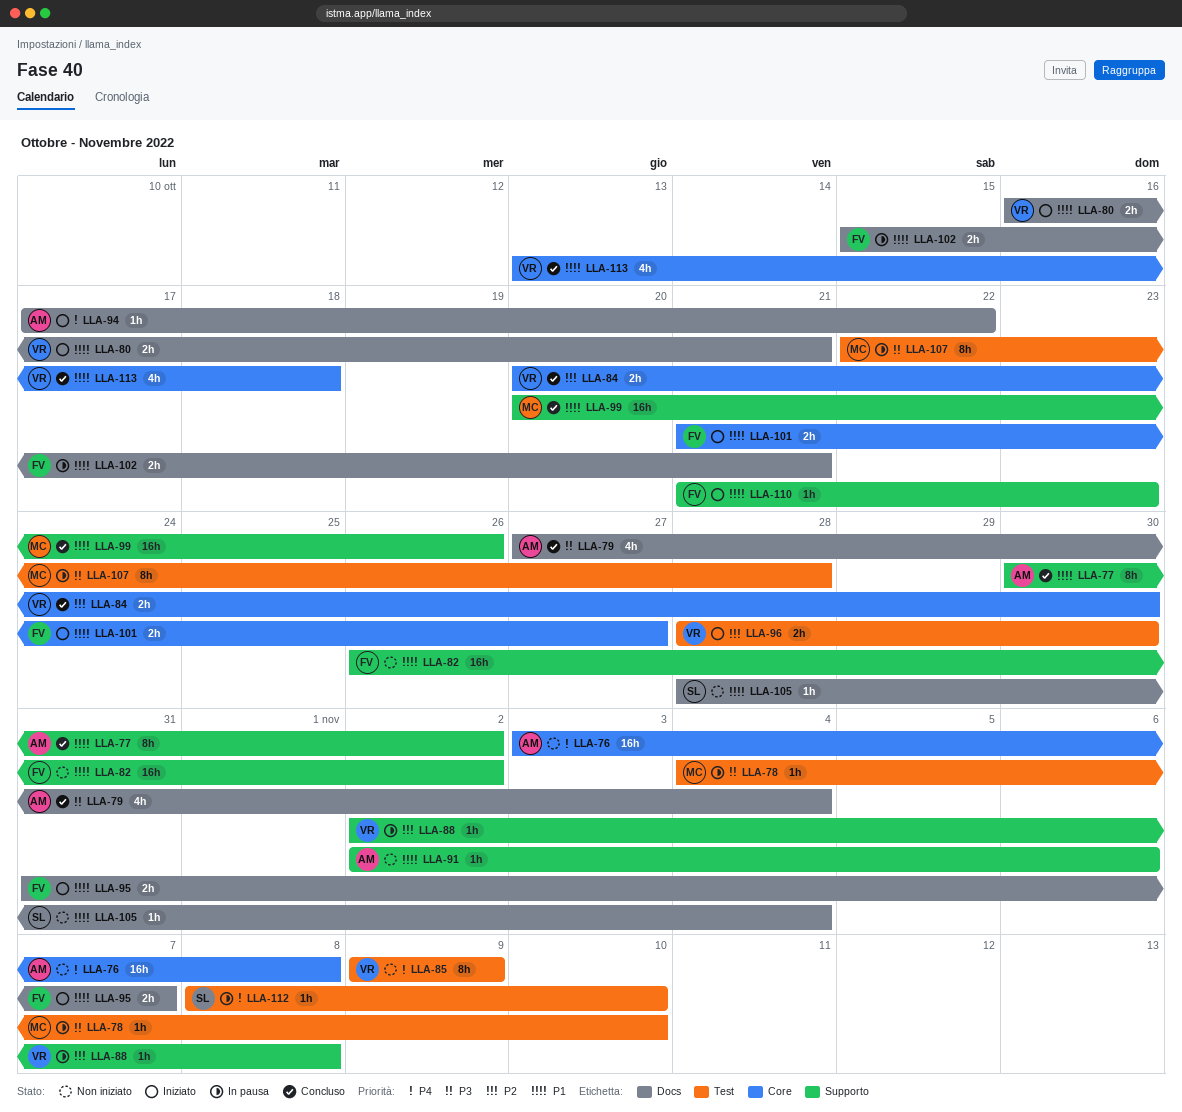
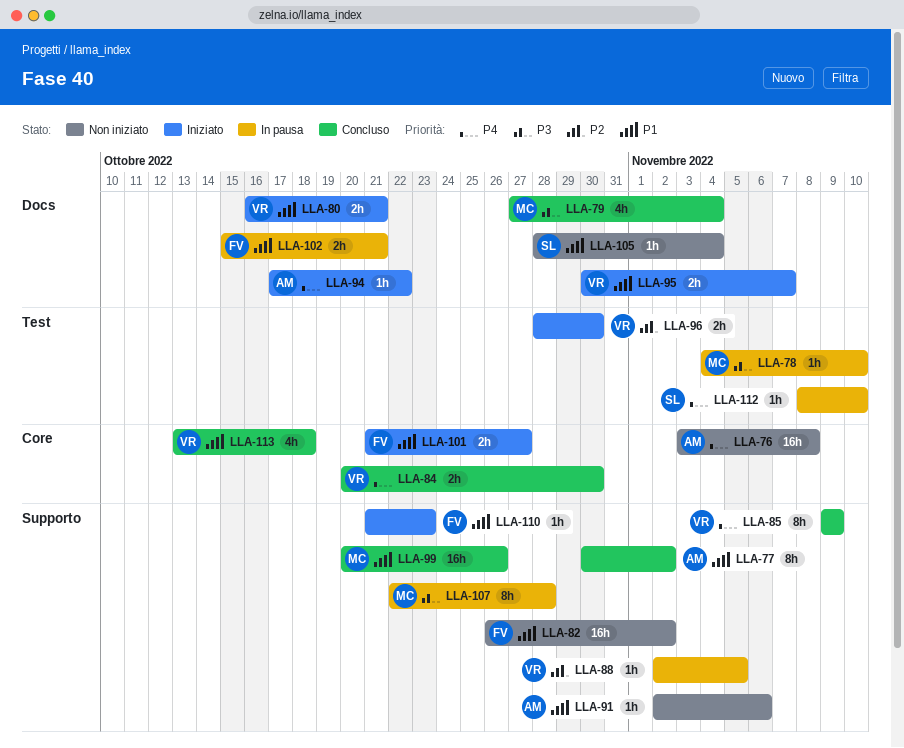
LLA-79, owner: AM -> MC
LLA-84, priority: P2 -> P4
LLA-85, status: Non iniziato -> Concluso
LLA-85, label: Test -> Supporto
LLA-88, due: Nov 8 -> Nov 5
LLA-95, owner: FV -> VR
LLA-95, start: Oct 31 -> Oct 30
LLA-107, label: Test -> Supporto

